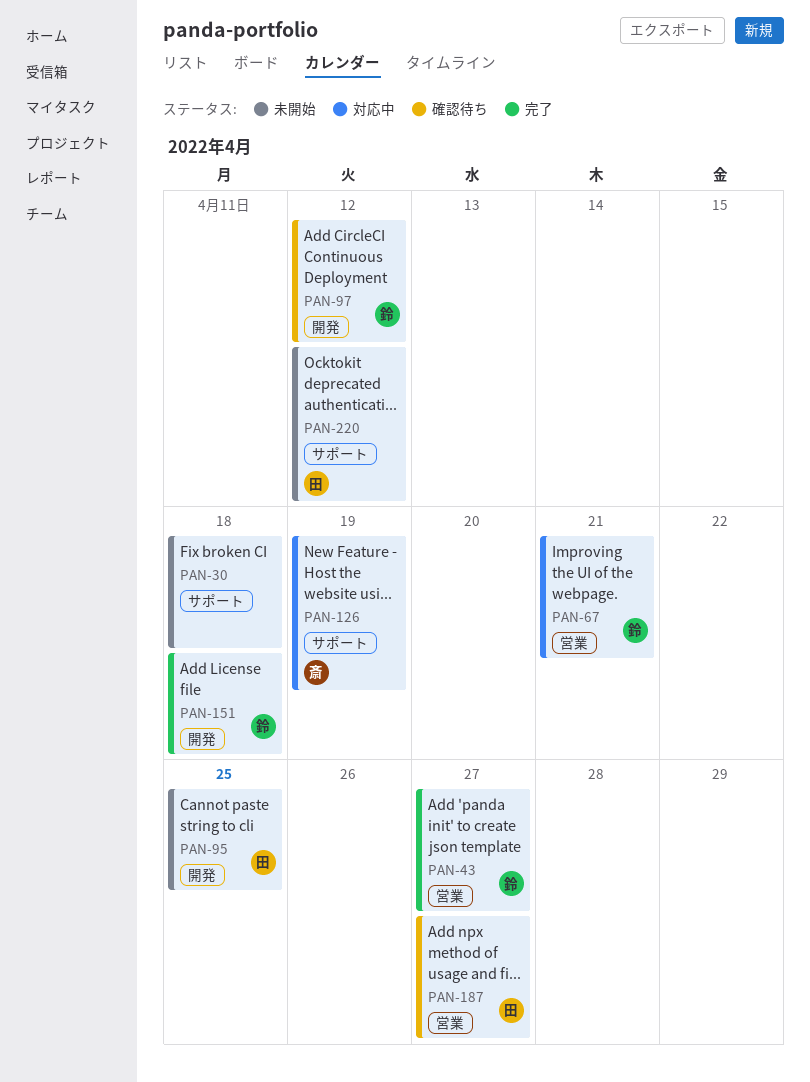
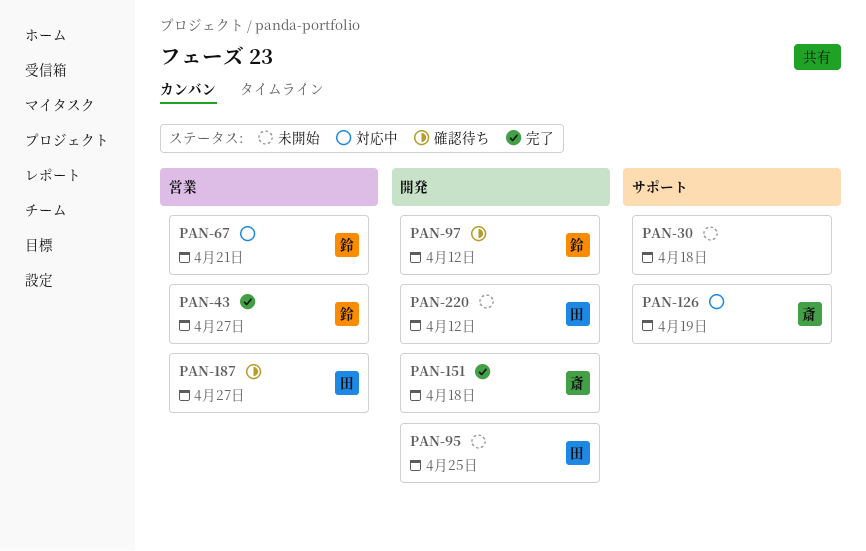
PAN-151, owner: 鈴 -> 斎
PAN-220, label: サポート -> 開発

